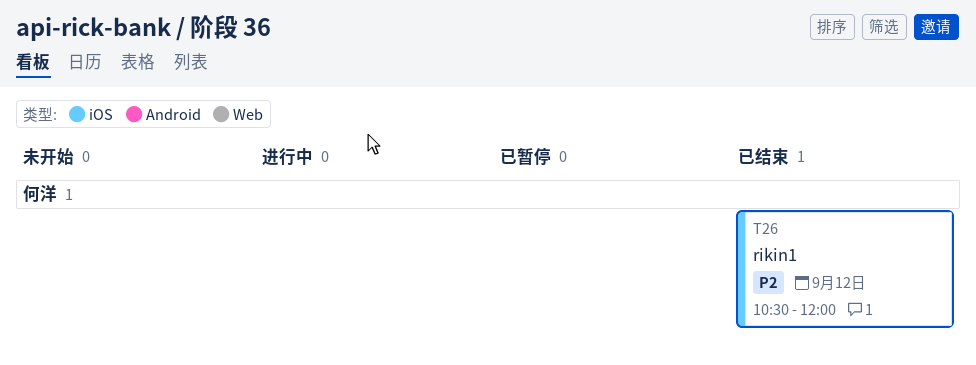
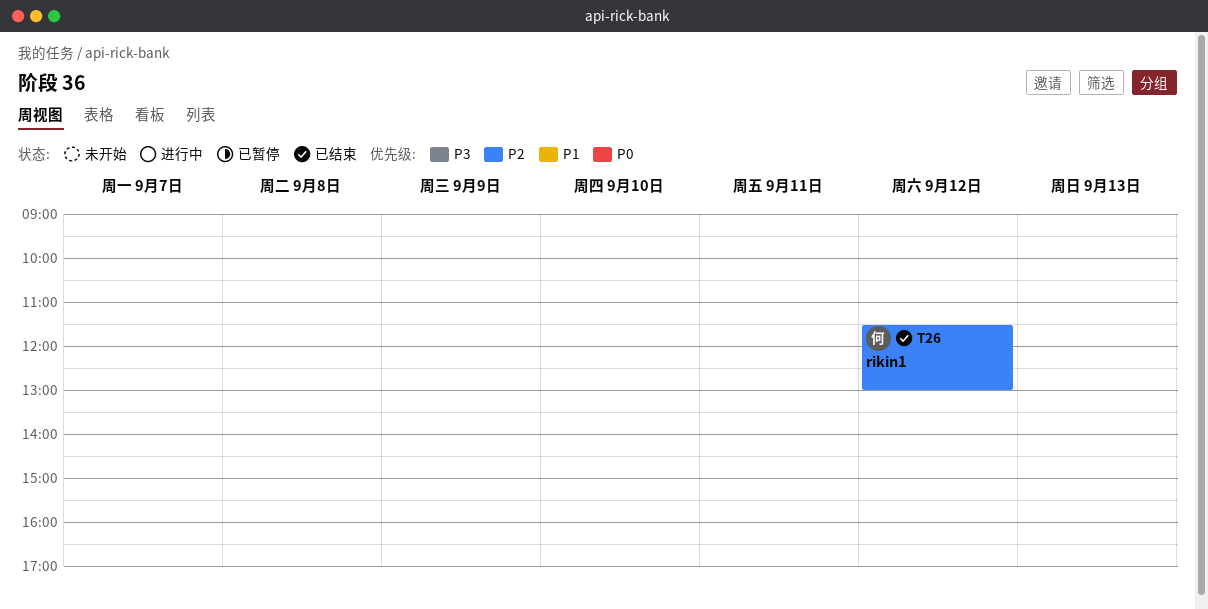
T26, begins: 10:30 -> 11:30
T26, ends: 12:00 -> 13:00

